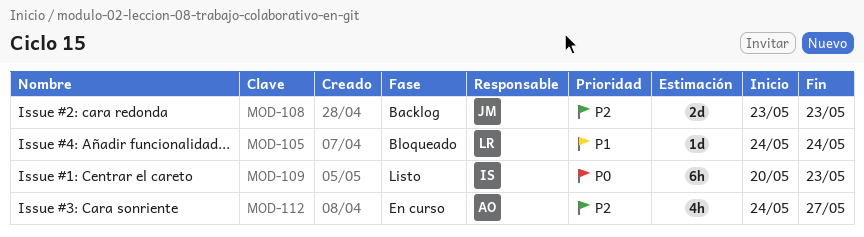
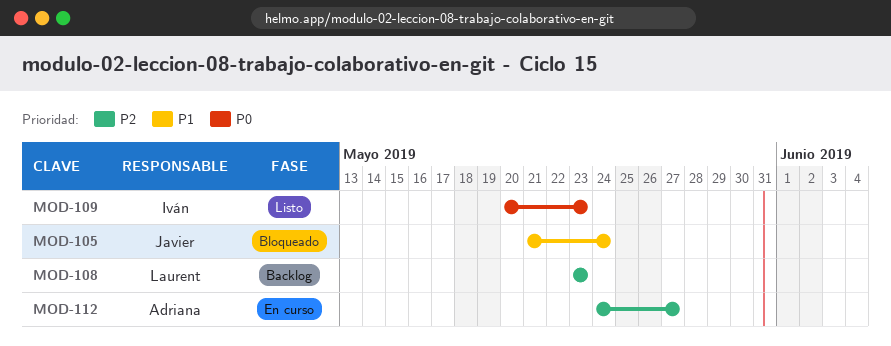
MOD-105, owner: Laurent -> Javier
MOD-105, start: May 24 -> May 21
MOD-108, owner: Javier -> Laurent

